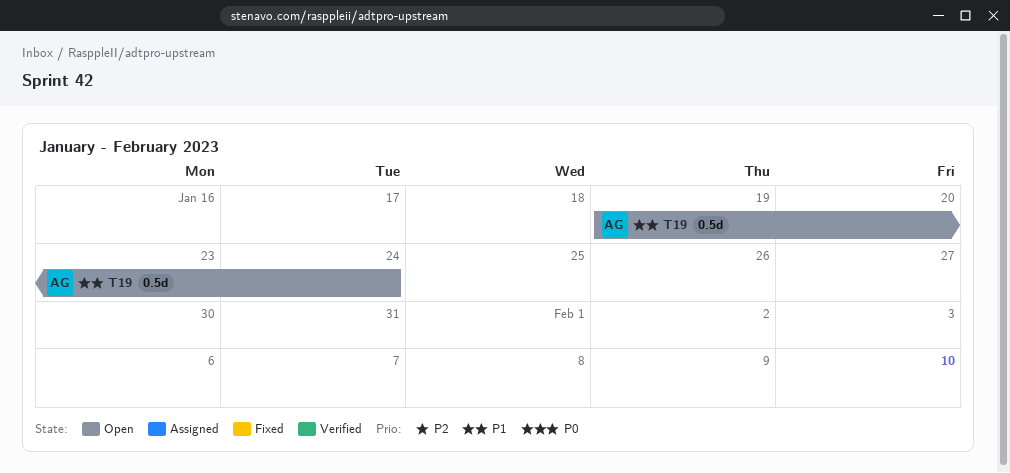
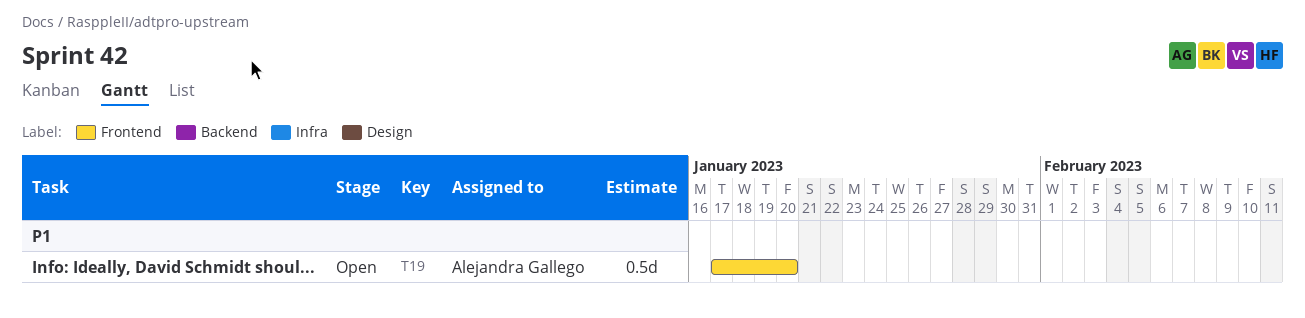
T19, start: Jan 19 -> Jan 17
T19, due: Jan 24 -> Jan 20

